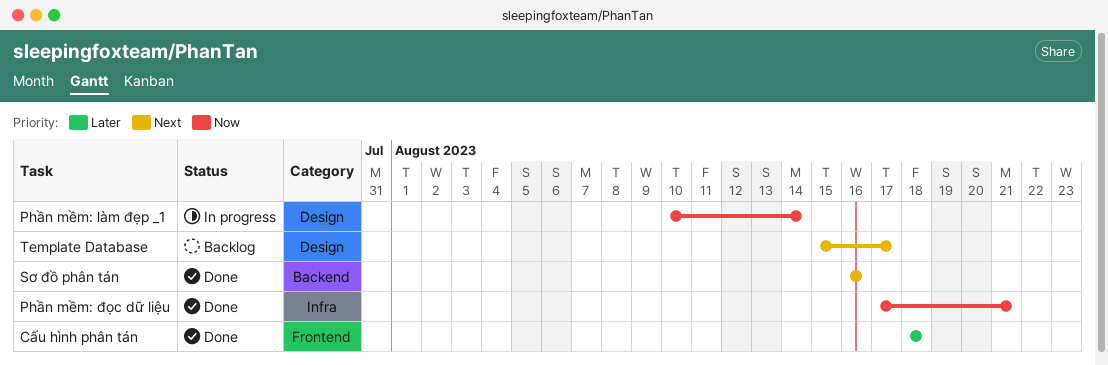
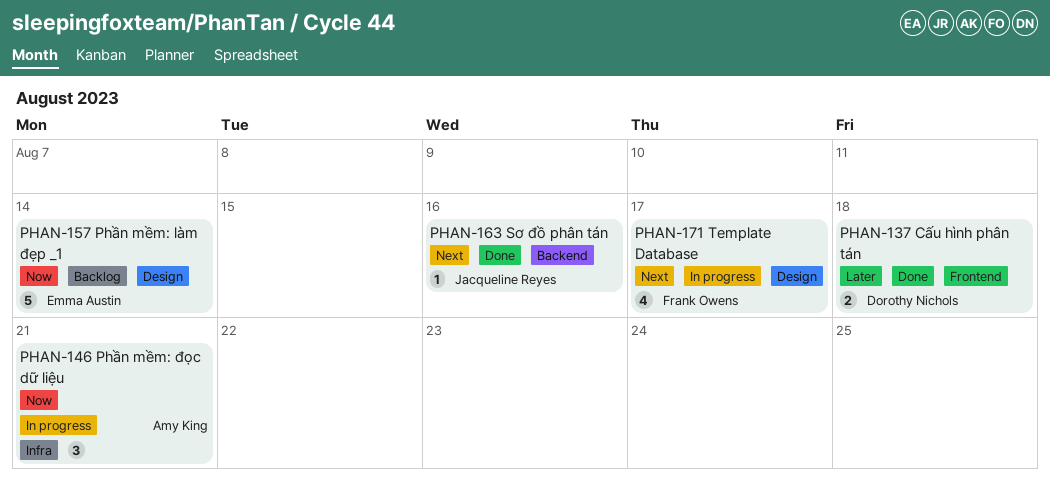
Phần mềm: làm đẹp _1, status: In progress -> Backlog
Phần mềm: đọc dữ liệu, status: Done -> In progress
Template Database, status: Backlog -> In progress

